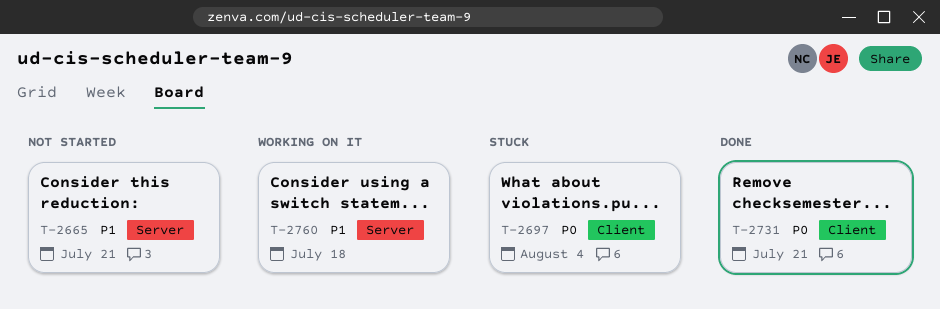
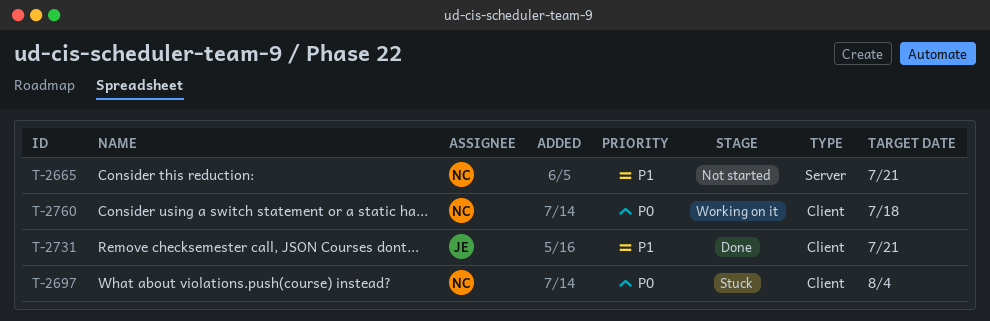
T-2731, priority: P0 -> P1
T-2760, priority: P1 -> P0
T-2760, label: Server -> Client

